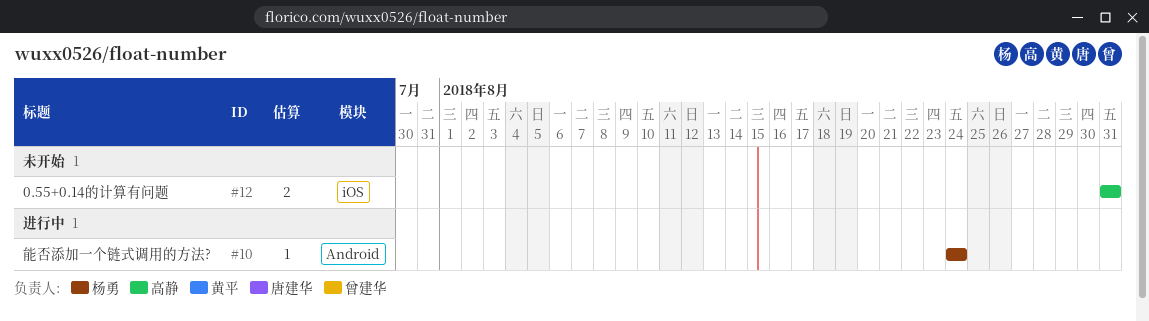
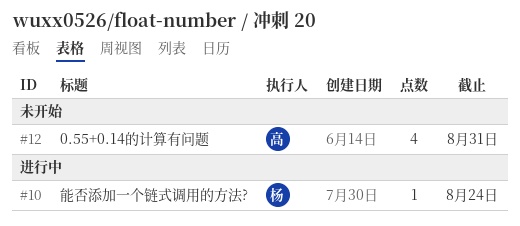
#12, estimate: 2 -> 4

